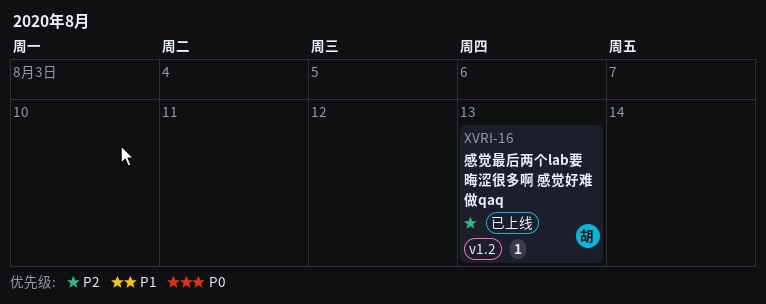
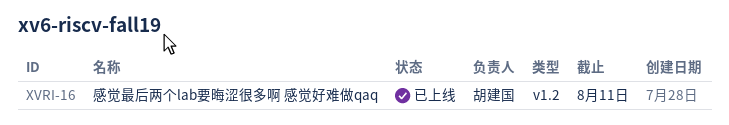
XVRI-16, due: Aug 13 -> Aug 11

